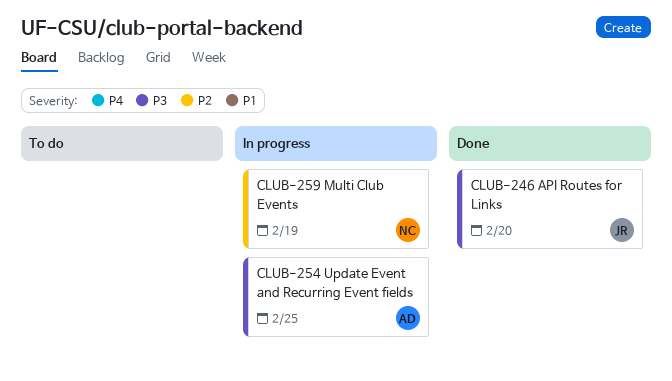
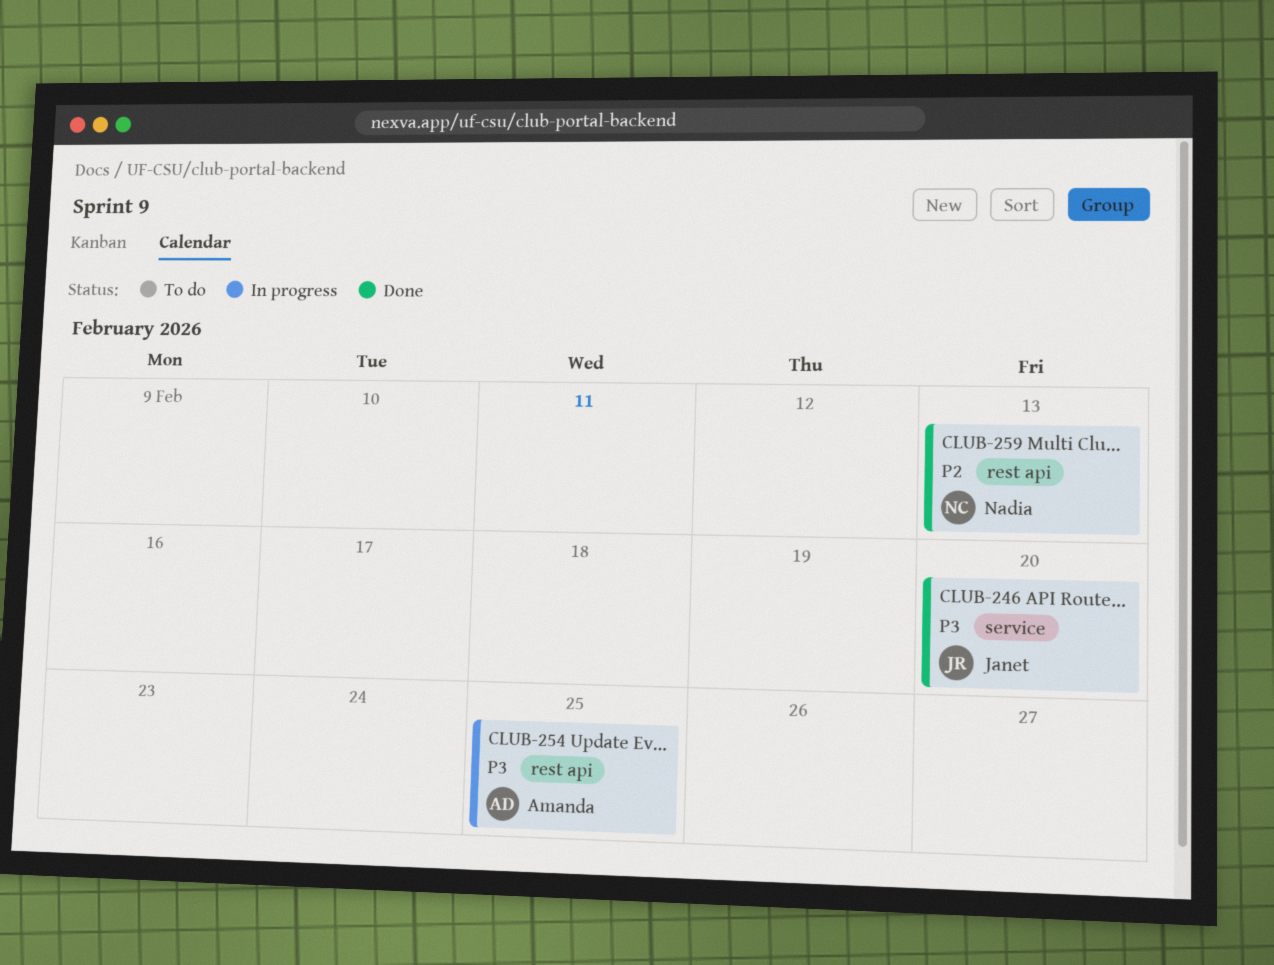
CLUB-259, status: In progress -> Done
CLUB-259, due: Feb 19 -> Feb 13

